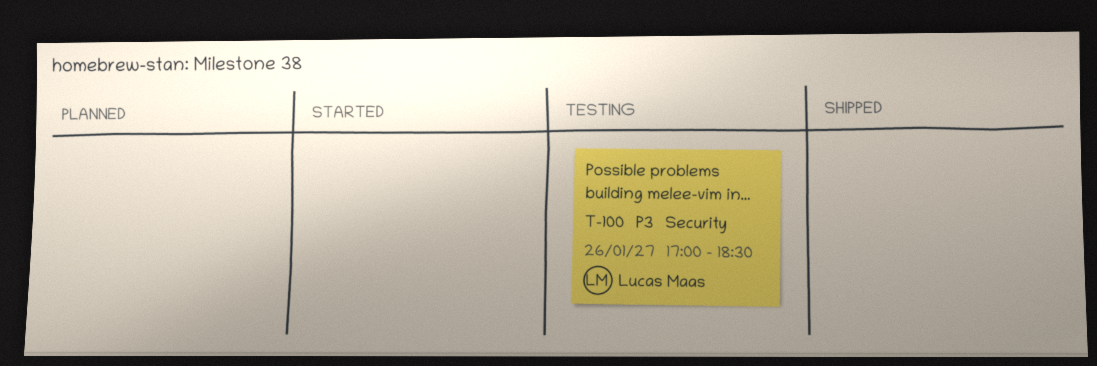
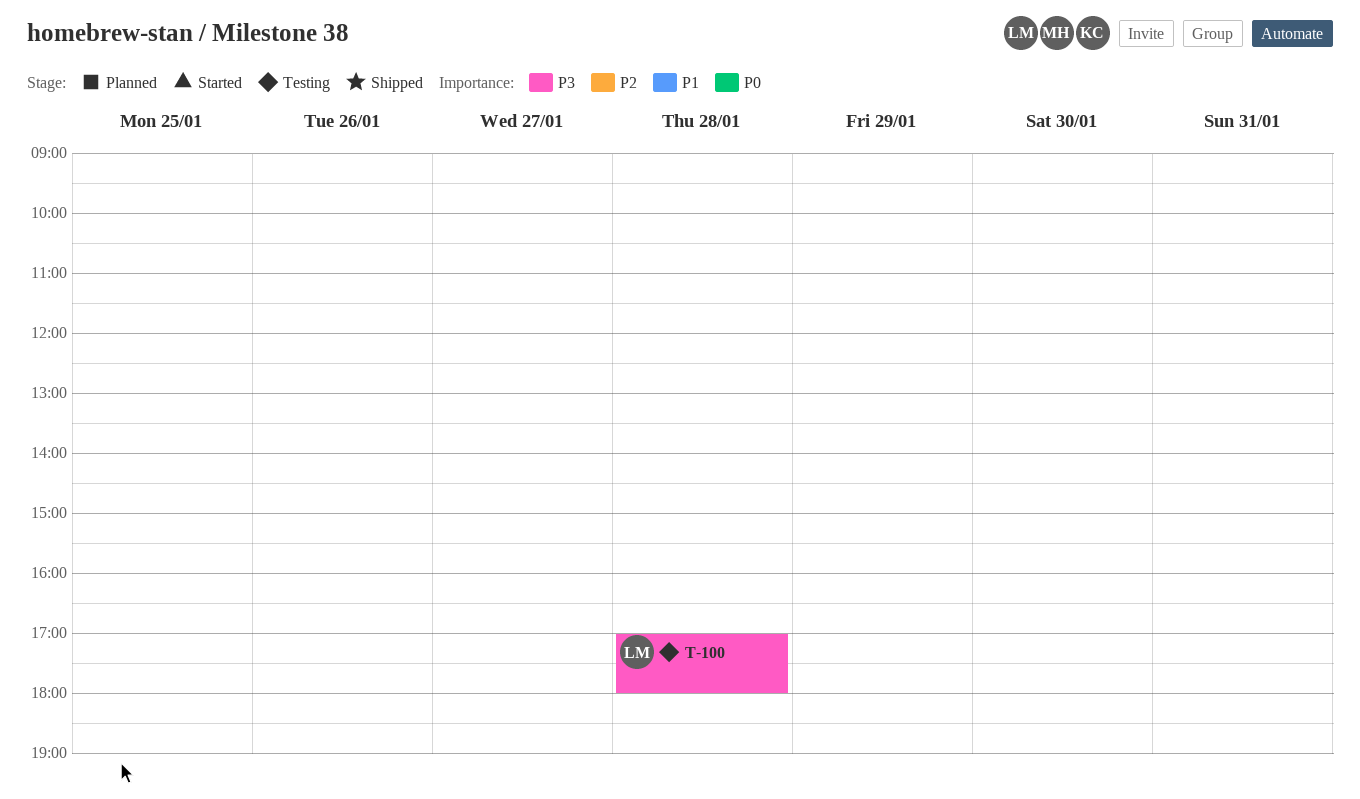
T-100, day: Jan 26 -> Jan 28
T-100, ends: 18:30 -> 18:00

